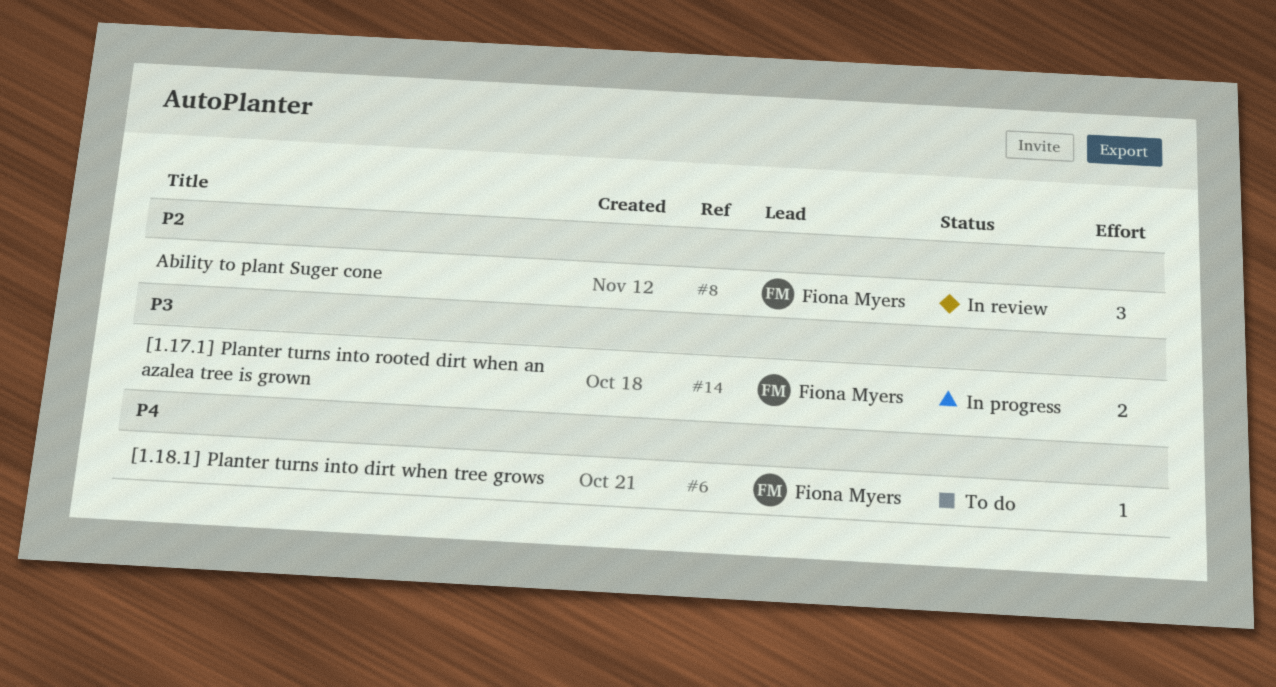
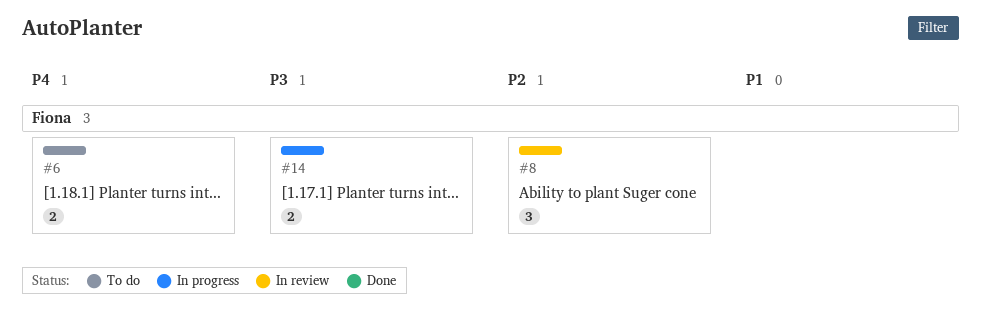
#6, estimate: 1 -> 2

